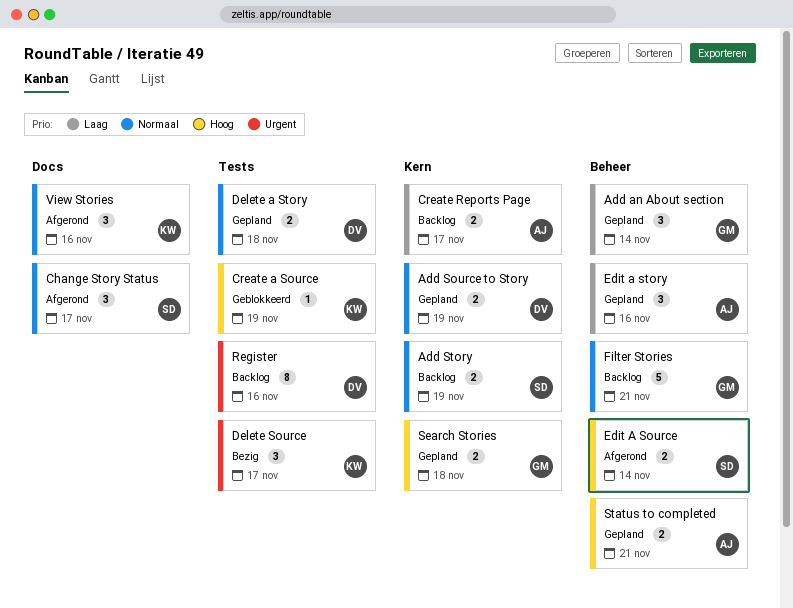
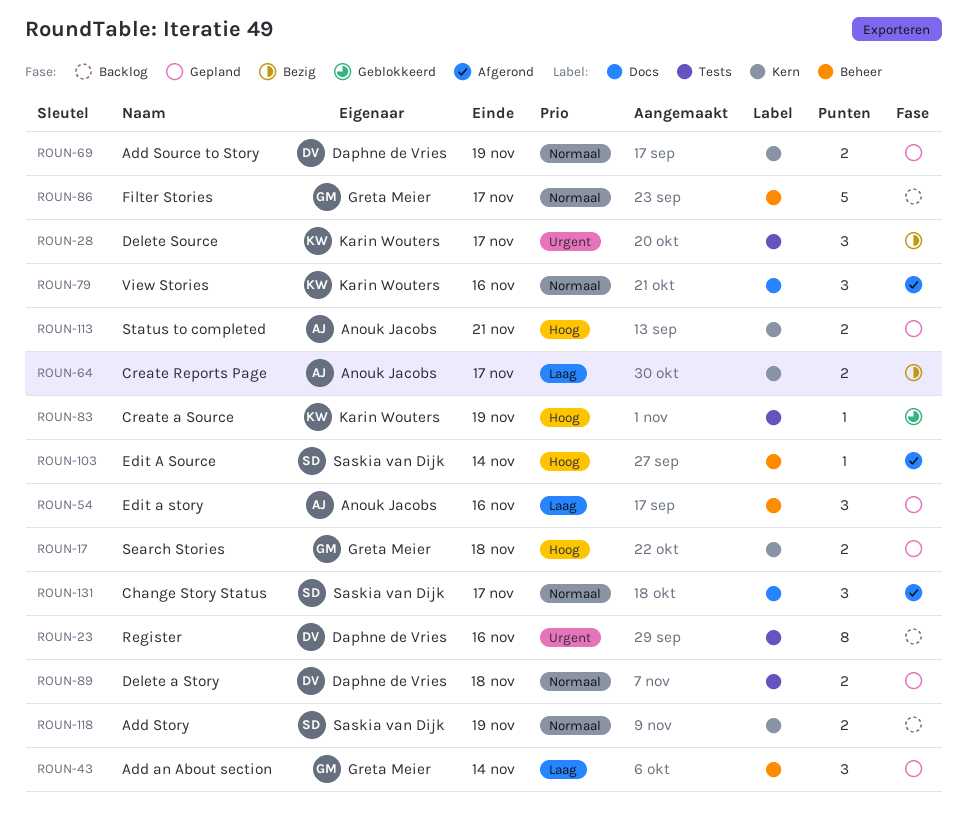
Create Reports Page, status: Backlog -> Bezig
Edit A Source, estimate: 2 -> 1
Filter Stories, due: Nov 21 -> Nov 17
Status to completed, label: Beheer -> Kern

